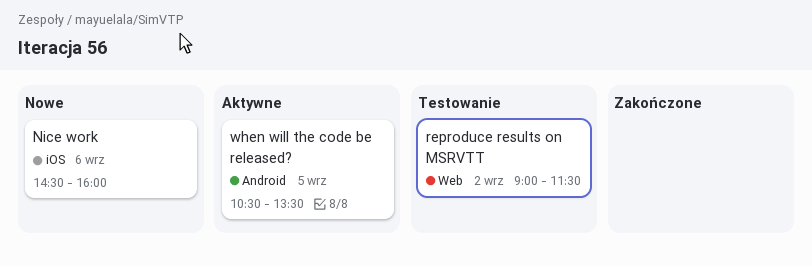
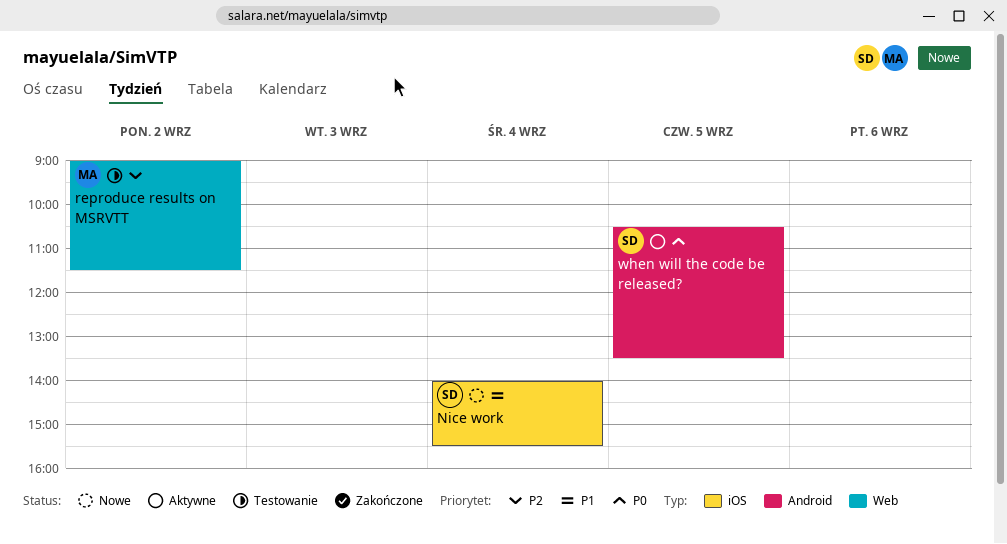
Nice work, day: Sep 6 -> Sep 4
Nice work, begins: 14:30 -> 14:00
Nice work, ends: 16:00 -> 15:30

